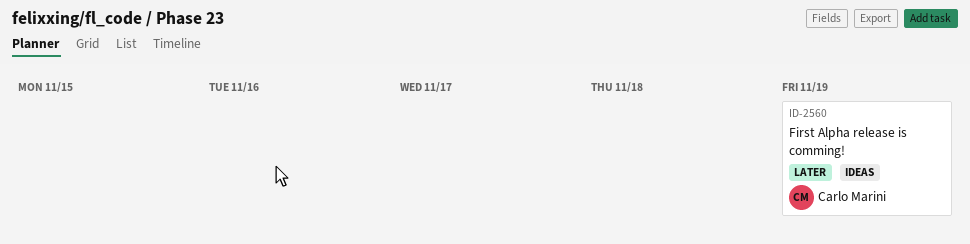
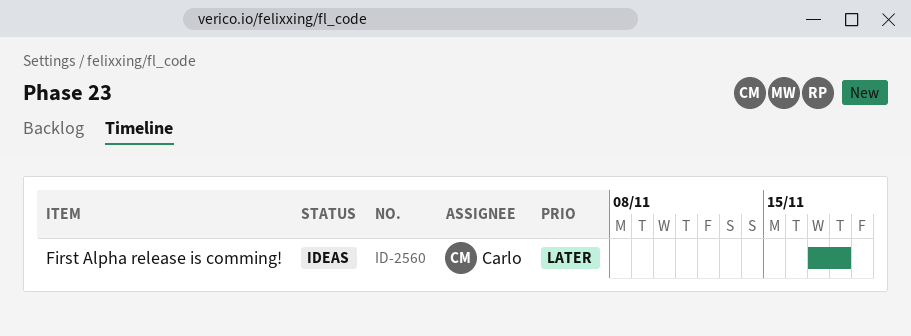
ID-2560, due: Nov 19 -> Nov 18

